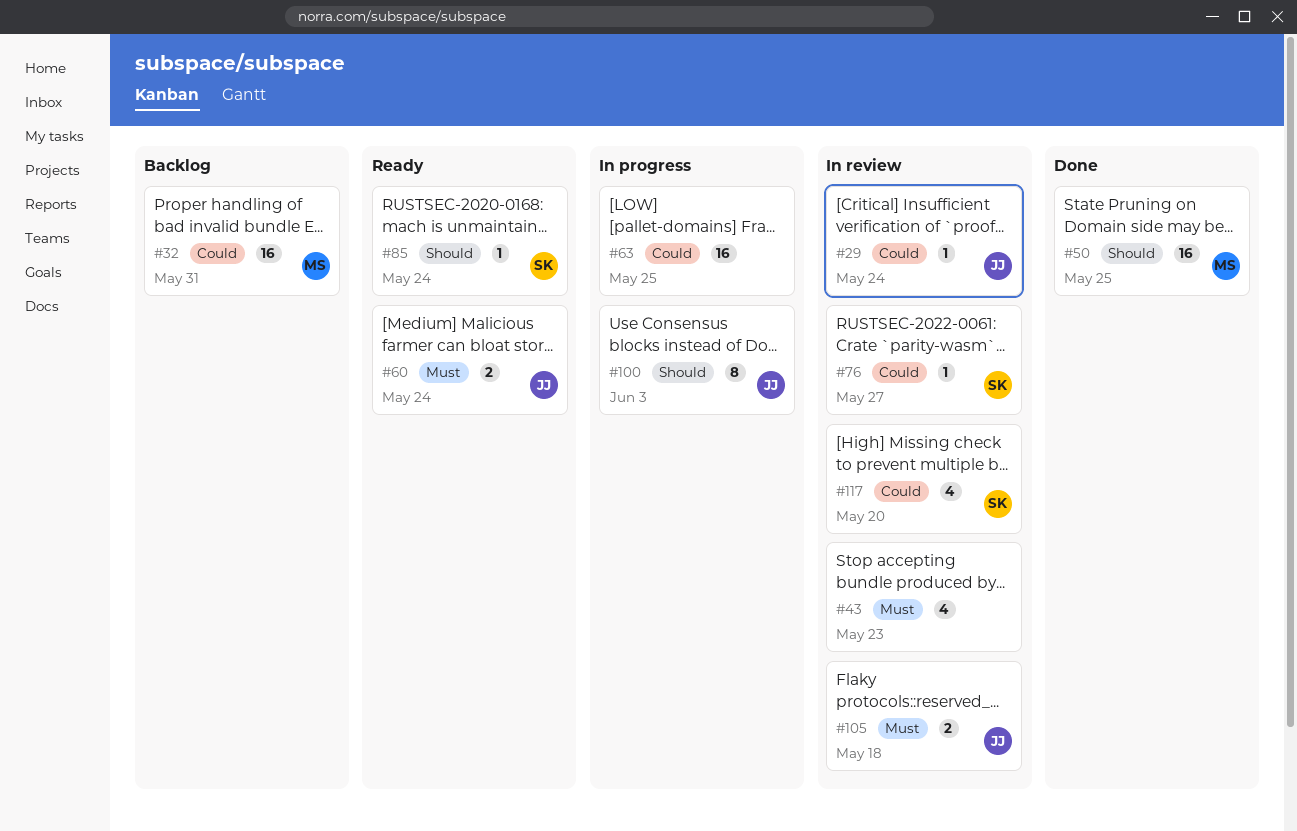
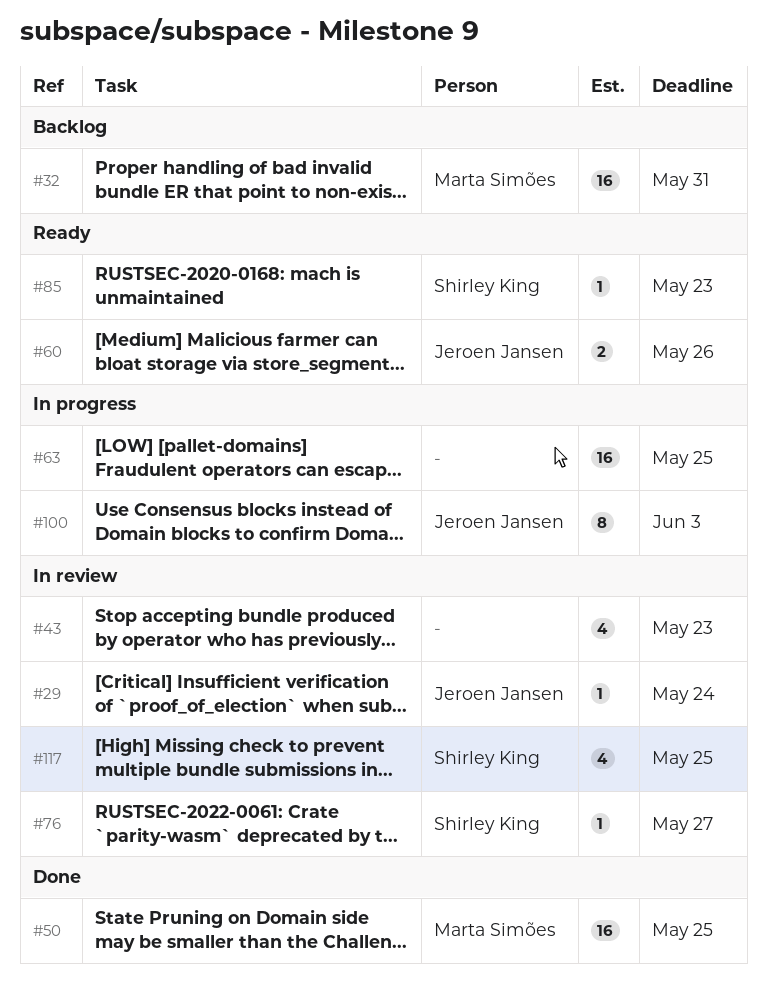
#60, due: May 24 -> May 26
#85, due: May 24 -> May 23
#105: present -> none
#117, due: May 20 -> May 25

